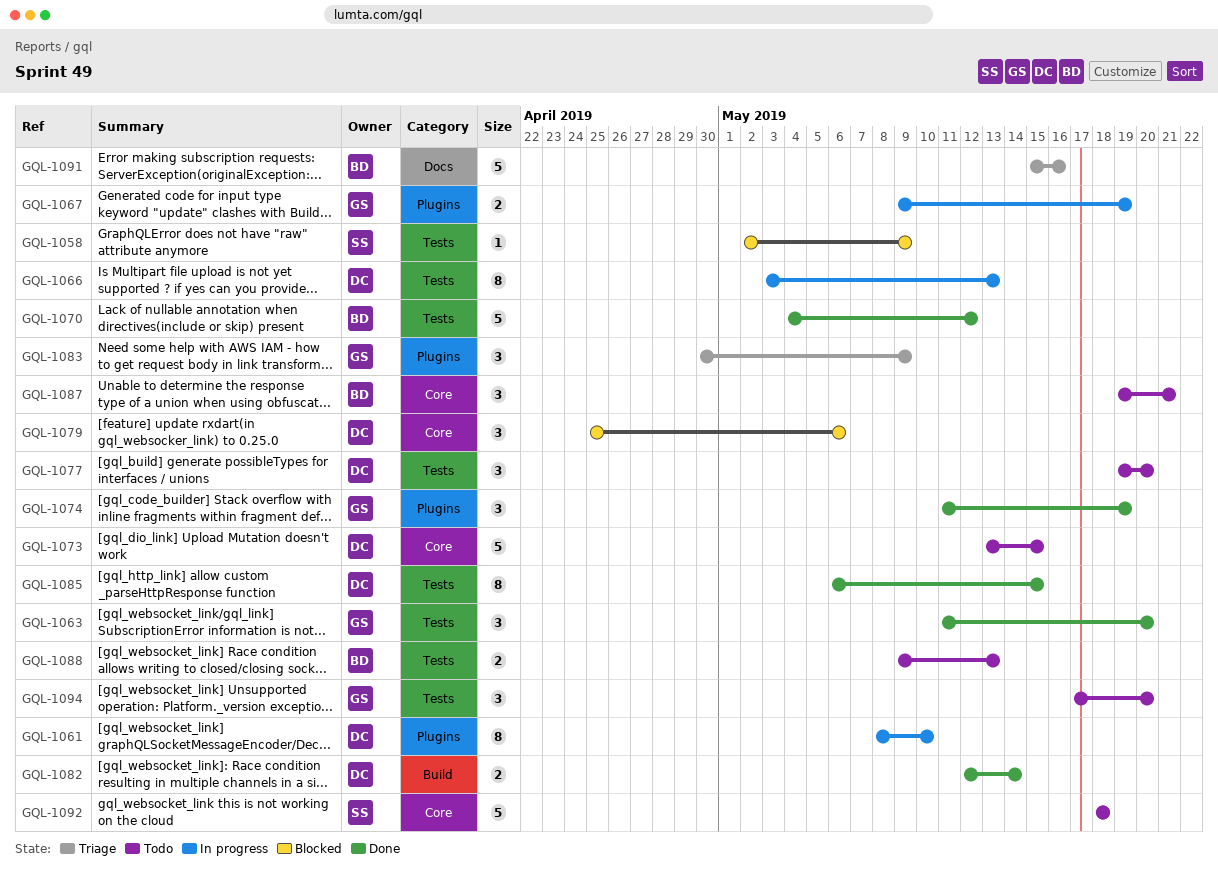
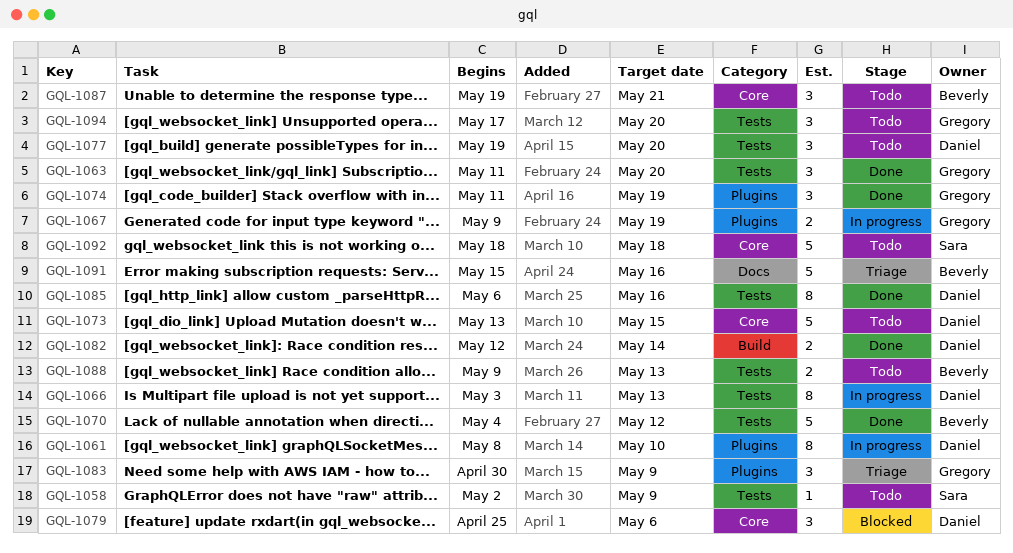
GQL-1058, status: Blocked -> Todo
GQL-1085, due: May 15 -> May 16

